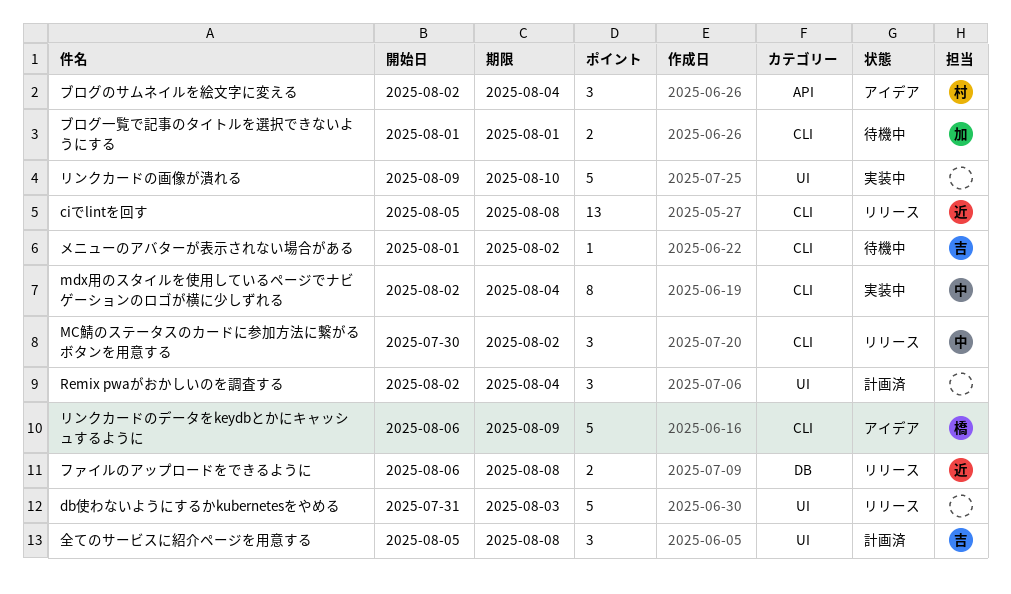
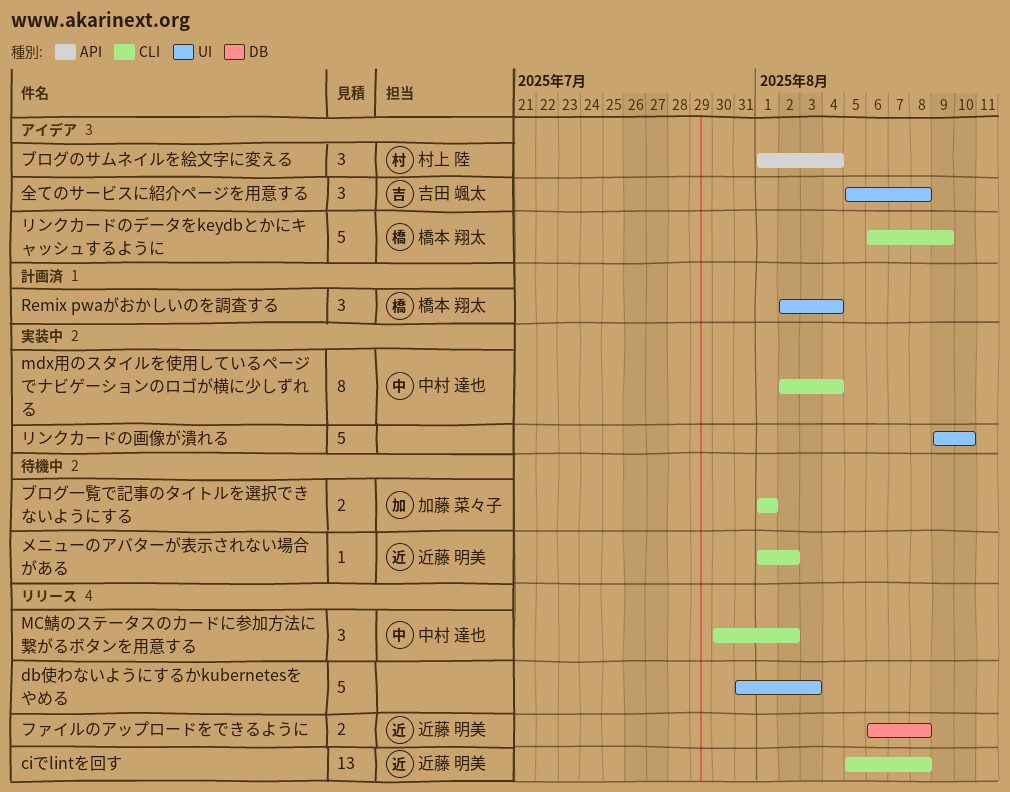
Remix pwaがおかしいのを調査する, owner: none -> 橋本 翔太
ブログのサムネイルを絵文字に変える, start: Aug 2 -> Aug 1
メニューのアバターが表示されない場合がある, owner: 吉田 颯太 -> 近藤 明美
全てのサービスに紹介ページを用意する, status: 計画済 -> アイデア

